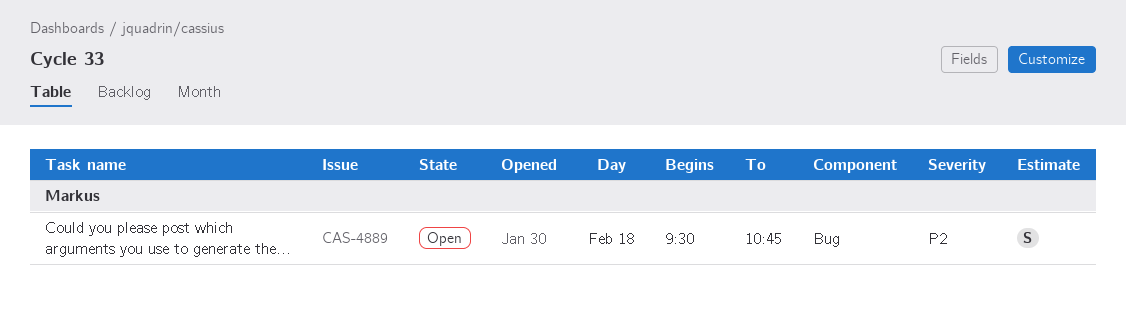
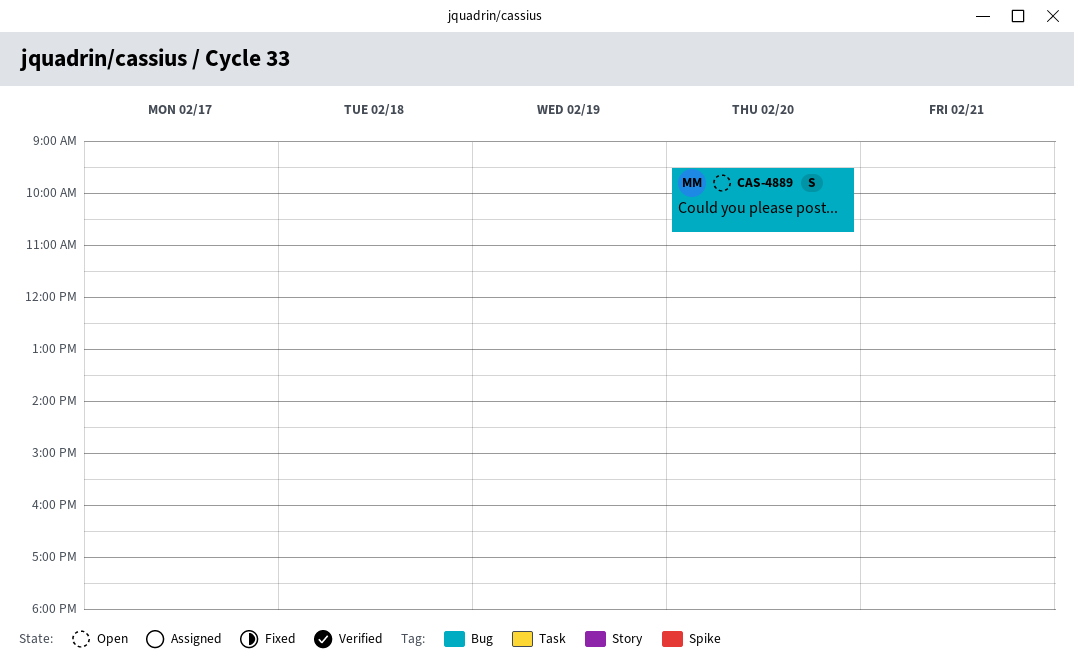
CAS-4889, day: Feb 18 -> Feb 20

